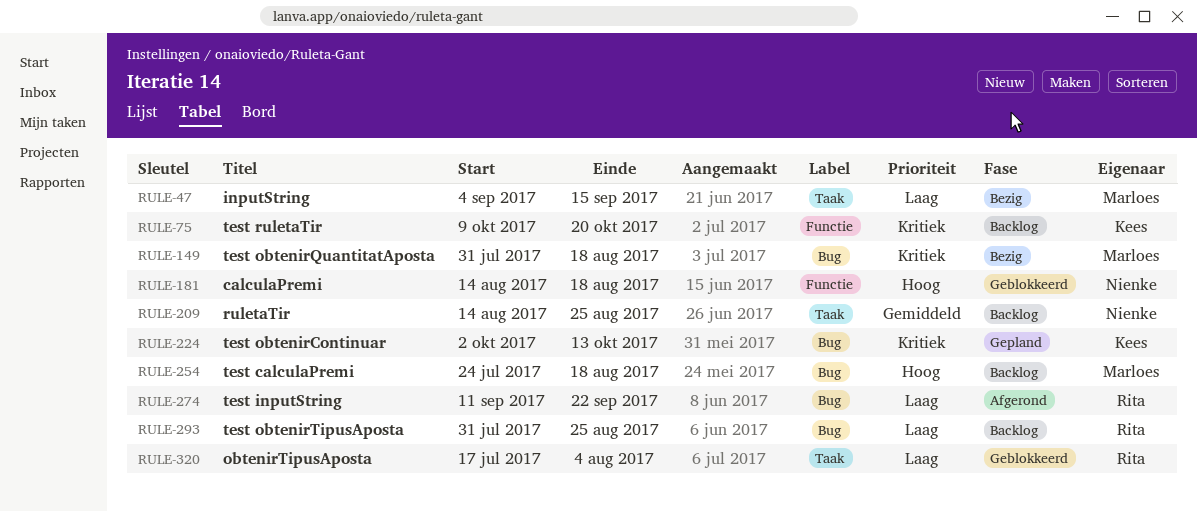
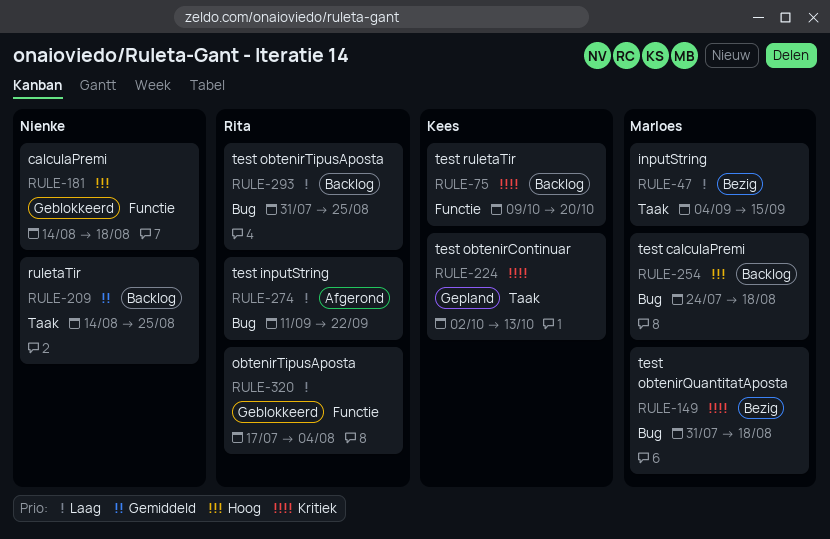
RULE-224, label: Bug -> Taak
RULE-320, label: Taak -> Functie

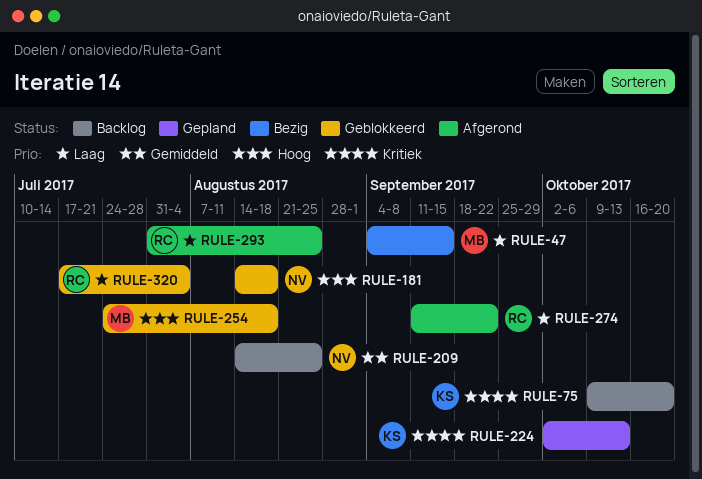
RULE-149: present -> none
RULE-254, status: Backlog -> Geblokkeerd
RULE-293, status: Backlog -> Afgerond

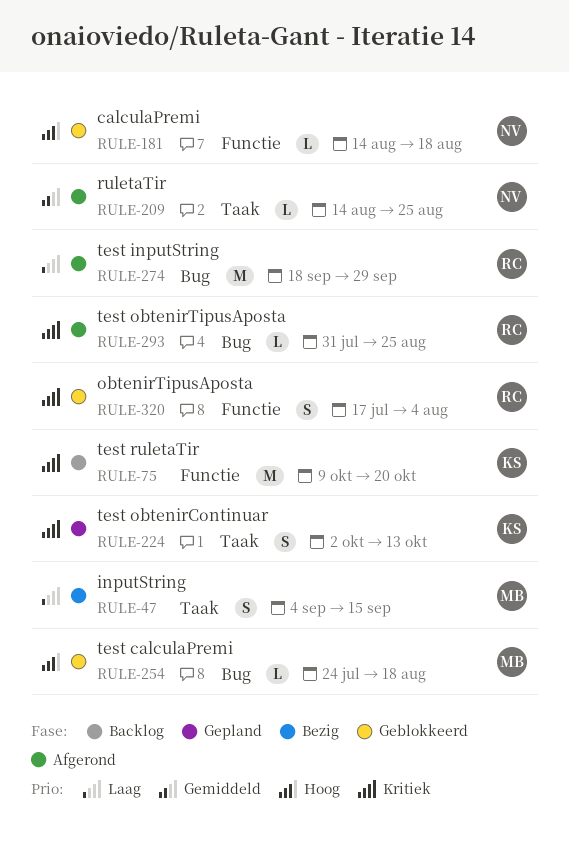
RULE-209, status: Backlog -> Afgerond
RULE-274, start: Sep 11 -> Sep 18
RULE-274, due: Sep 22 -> Sep 29
RULE-293, priority: Laag -> Kritiek
RULE-320, priority: Laag -> Kritiek

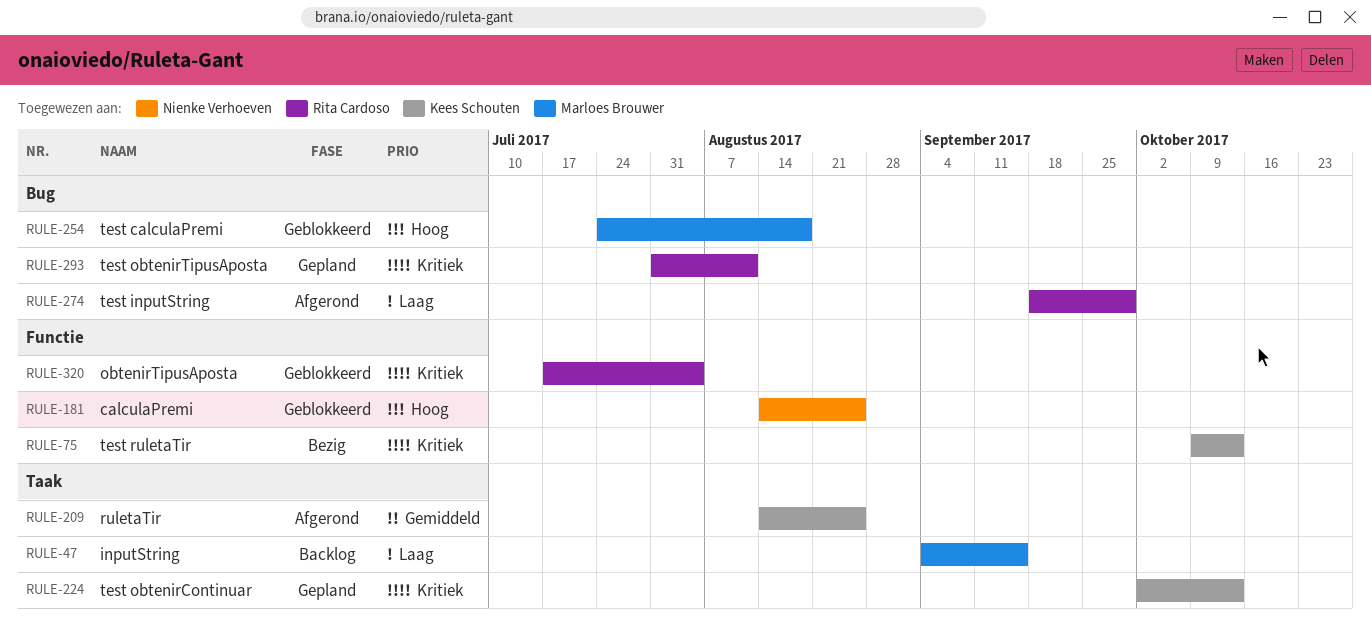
RULE-47, status: Bezig -> Backlog
RULE-75, status: Backlog -> Bezig
RULE-75, due: Oct 20 -> Oct 13
RULE-181, due: Aug 18 -> Aug 25
RULE-209, owner: Nienke Verhoeven -> Kees Schouten
RULE-293, status: Afgerond -> Gepland
RULE-293, due: Aug 25 -> Aug 11

